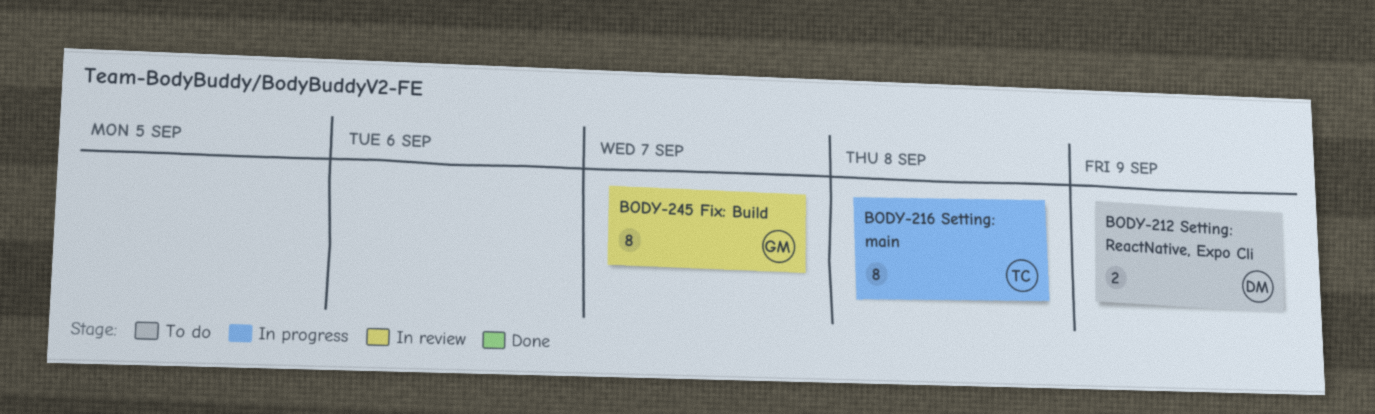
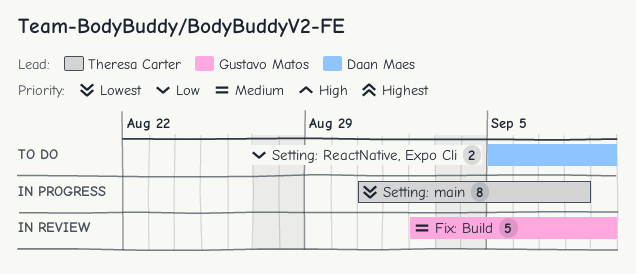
Fix: Build, estimate: 8 -> 5
Fix: Build, due: Sep 7 -> Sep 9

